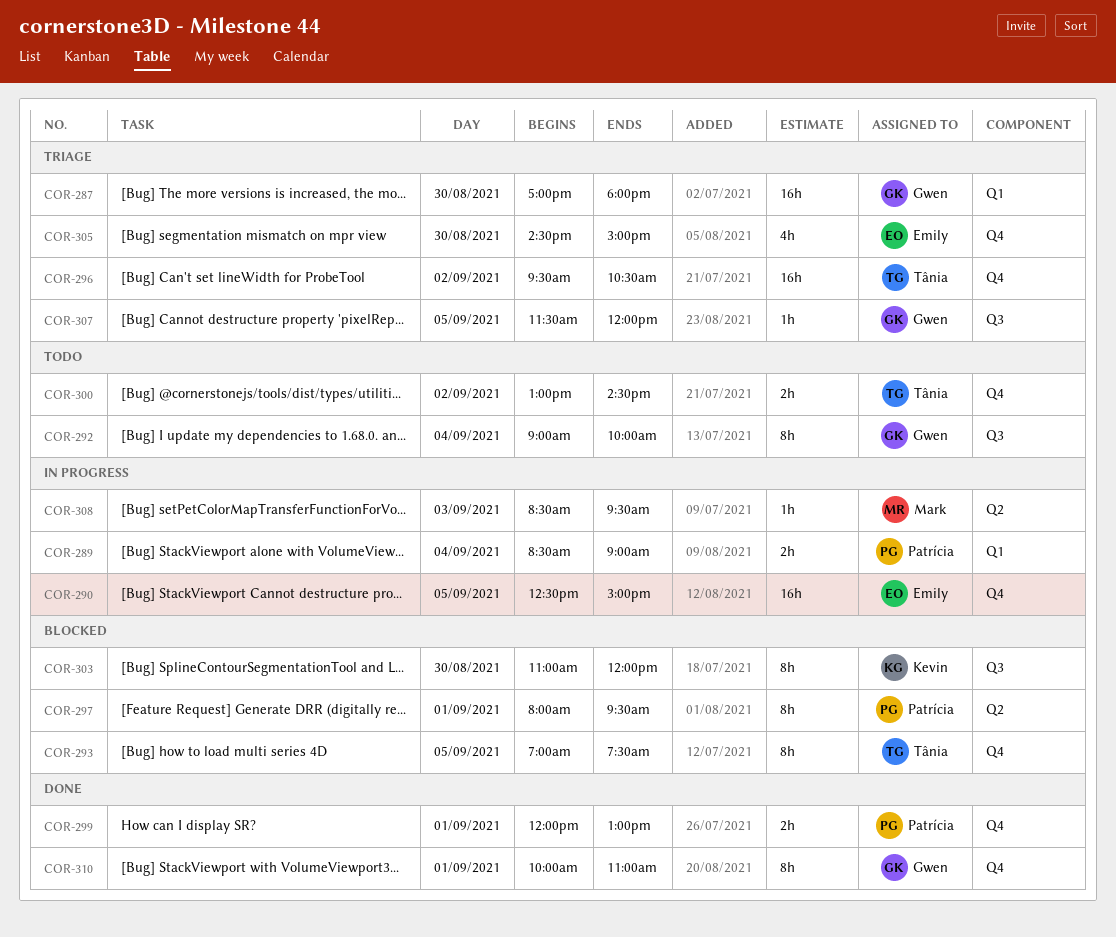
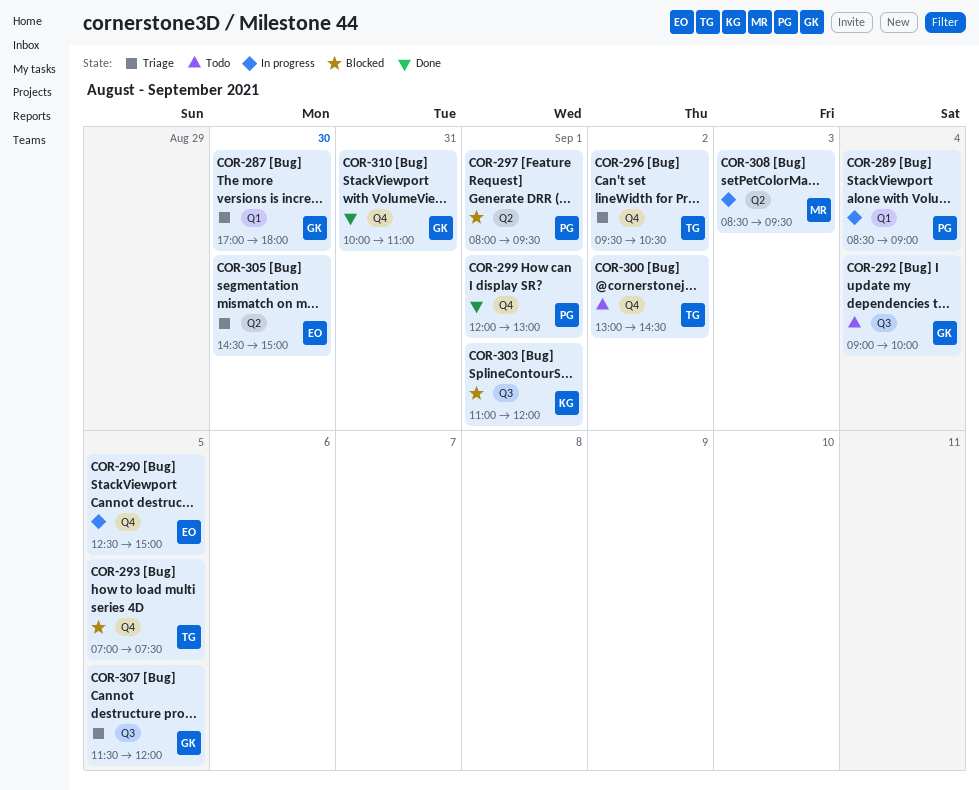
COR-303, day: Aug 30 -> Sep 1
COR-305, label: Q4 -> Q2
COR-310, day: Sep 1 -> Aug 31

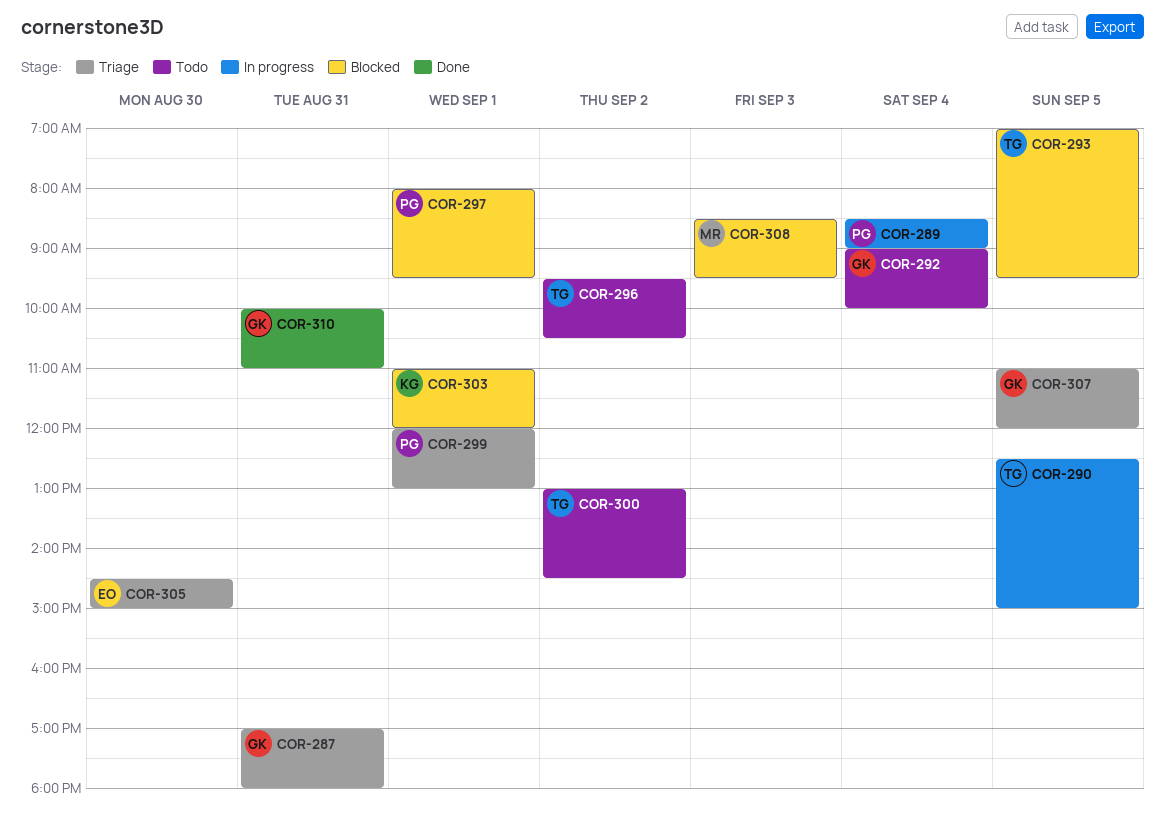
COR-287, day: Aug 30 -> Aug 31
COR-290, owner: EO -> TG
COR-293, ends: 07:30 -> 09:30
COR-296, status: Triage -> Todo
COR-299, status: Done -> Triage
COR-307, begins: 11:30 -> 11:00
COR-308, status: In progress -> Blocked

